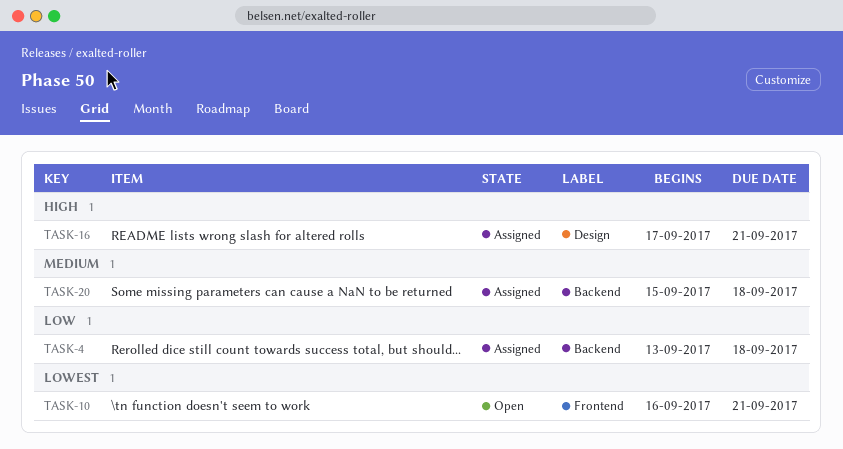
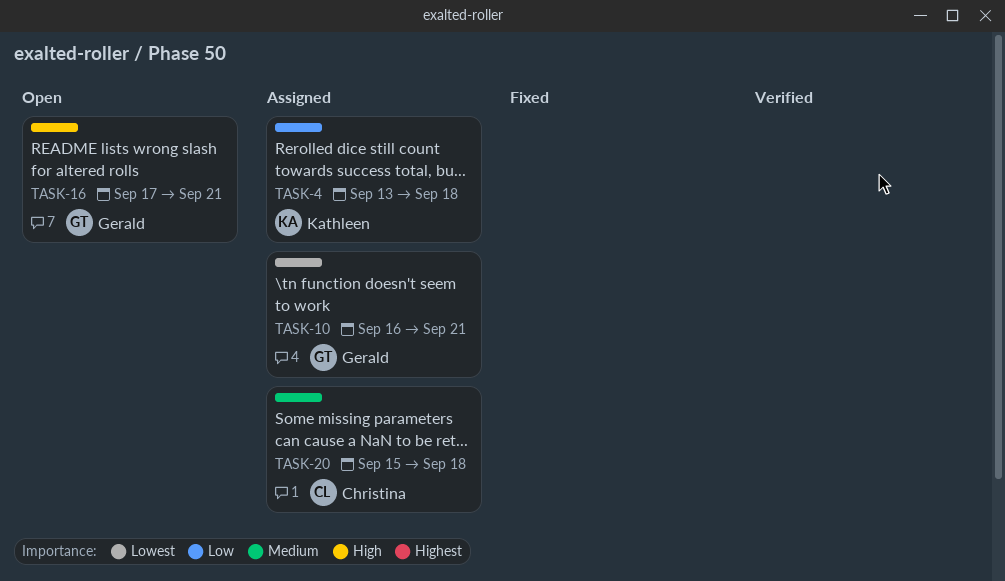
TASK-10, status: Open -> Assigned
TASK-16, status: Assigned -> Open

